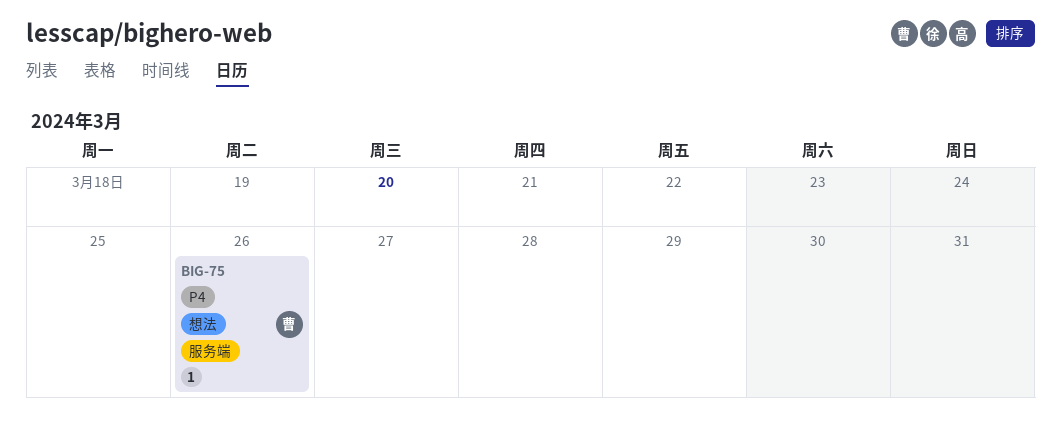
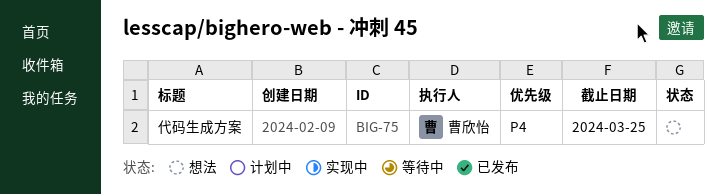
BIG-75, due: Mar 26 -> Mar 25

